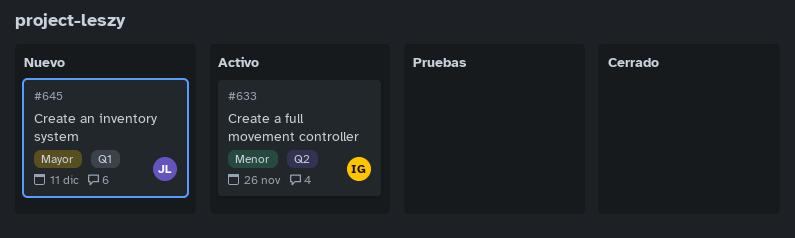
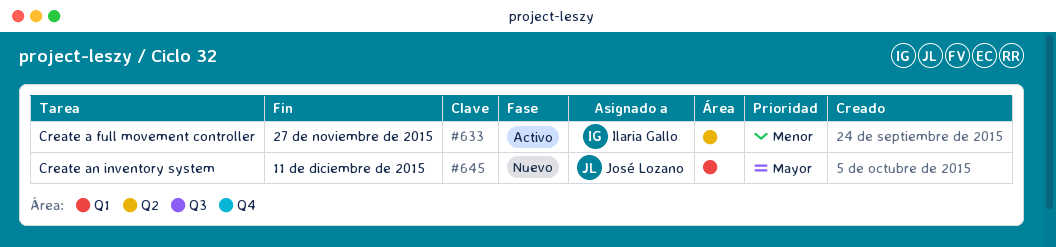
#633, due: Nov 26 -> Nov 27

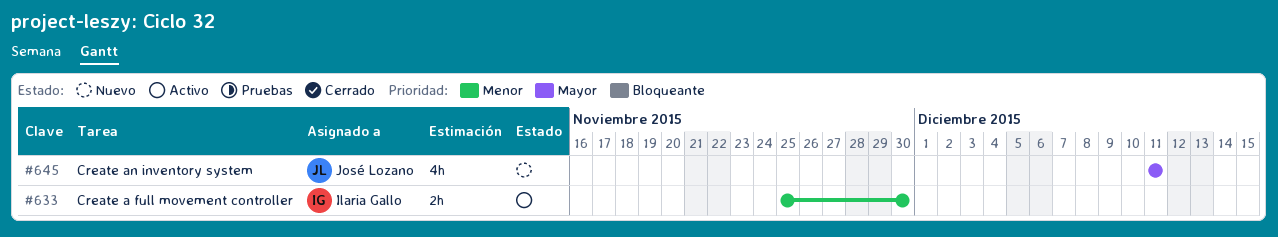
#633, due: Nov 27 -> Nov 30

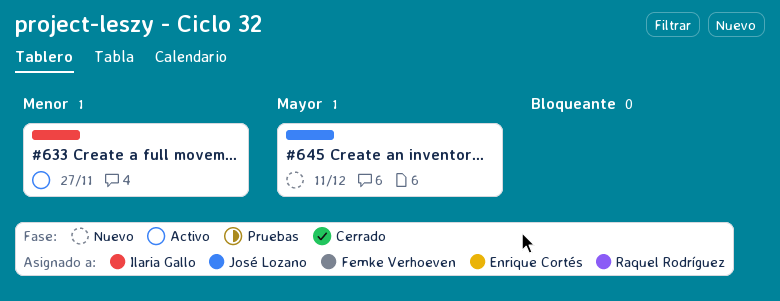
#633, due: Nov 30 -> Nov 27

